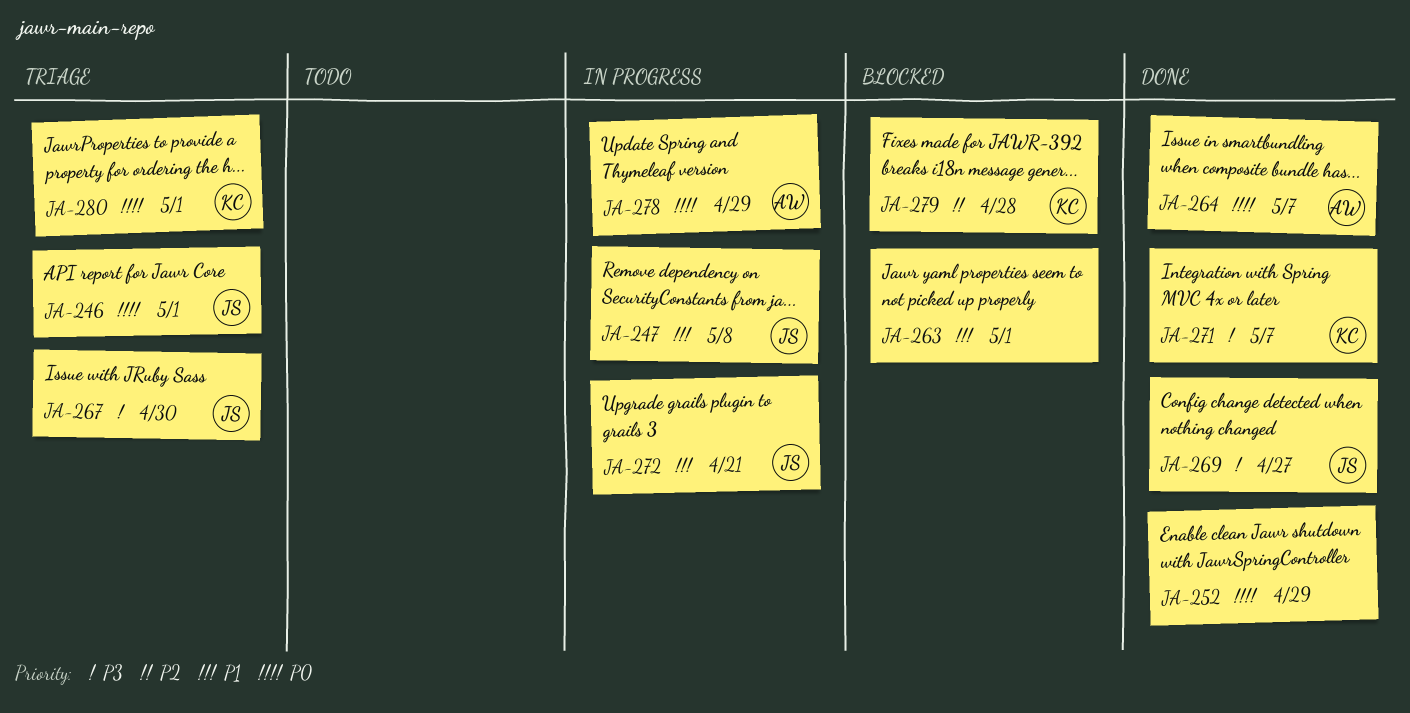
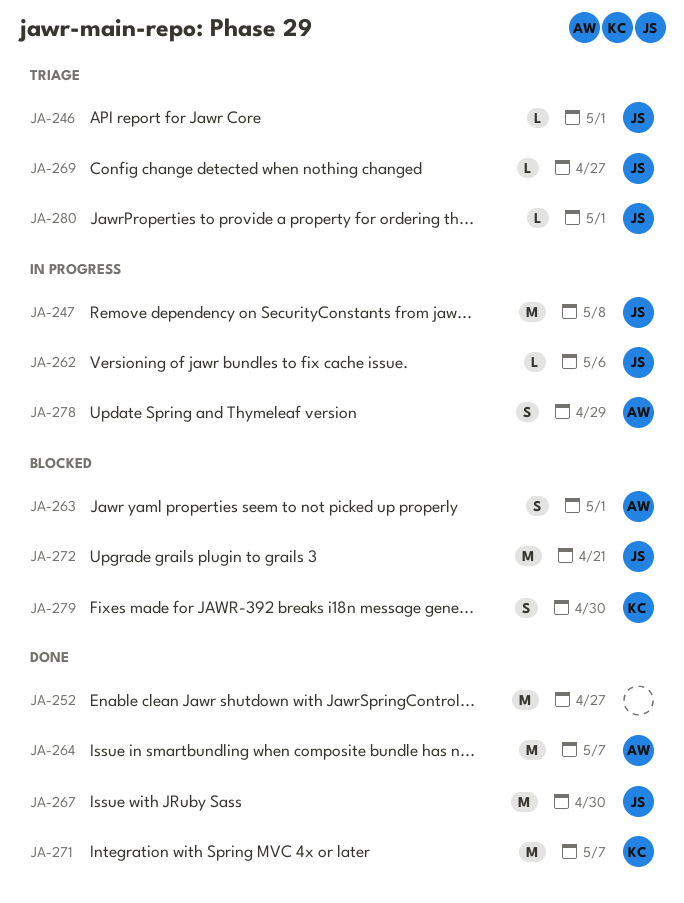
JA-252, due: Apr 29 -> Apr 27
JA-262: none -> present
JA-263, owner: none -> AW
JA-267, status: Triage -> Done
JA-269, status: Done -> Triage
JA-272, status: In progress -> Blocked
JA-279, due: Apr 28 -> Apr 30
JA-280, owner: KC -> JS

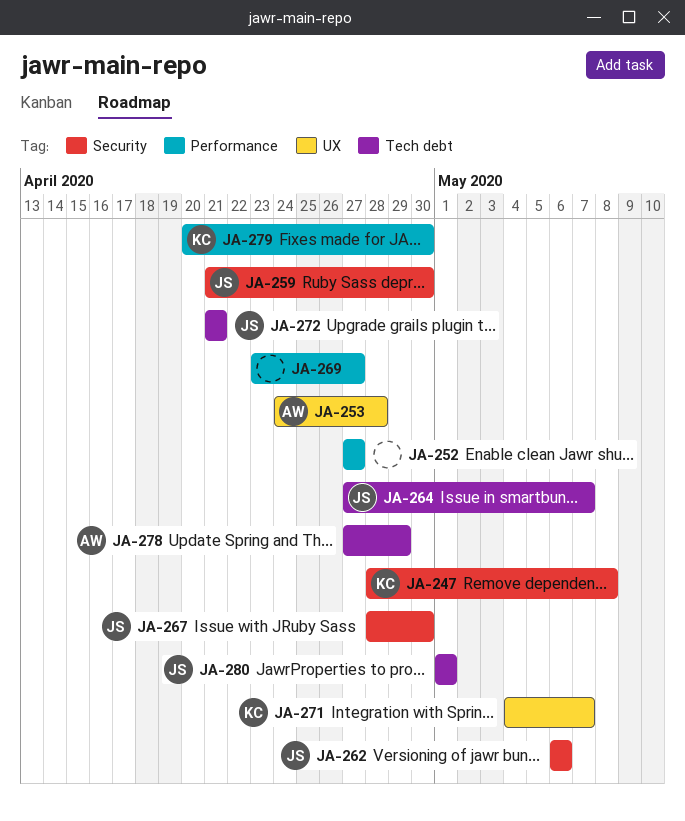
JA-246: present -> none
JA-247, owner: JS -> KC
JA-253: none -> present
JA-259: none -> present
JA-263: present -> none
JA-264, owner: AW -> JS
JA-269, owner: JS -> none

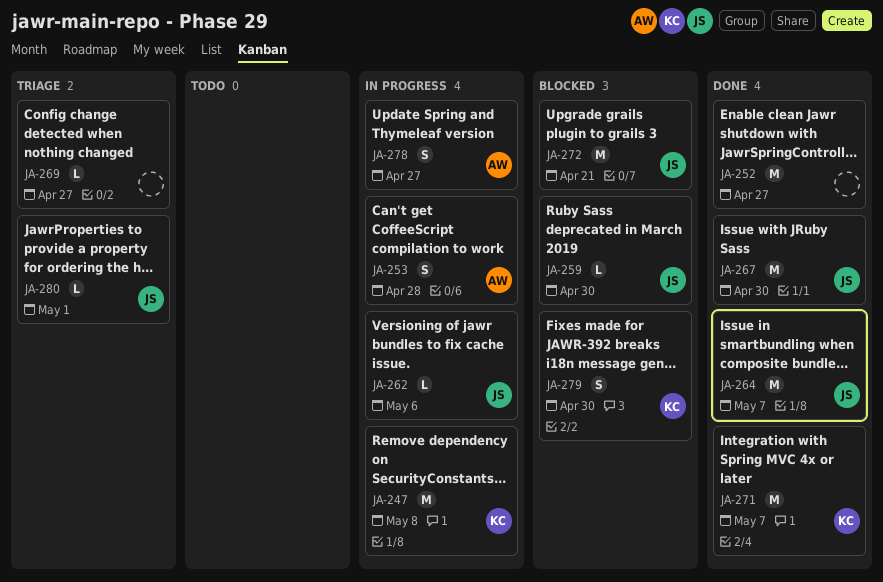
JA-278, due: Apr 29 -> Apr 27

